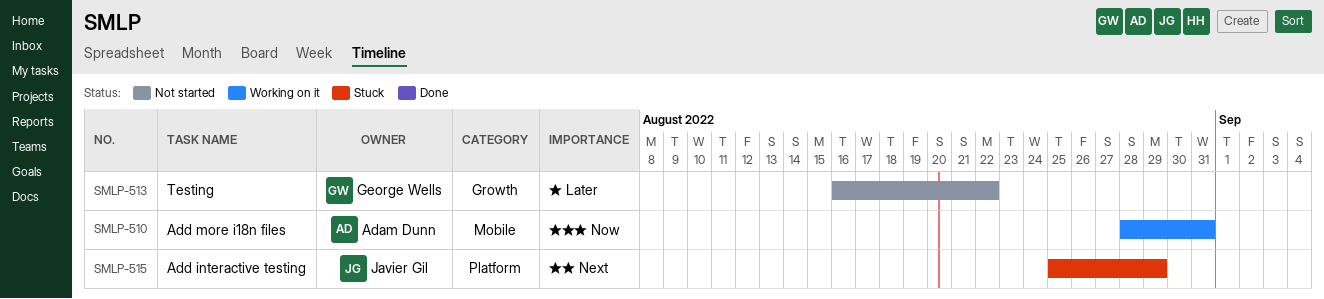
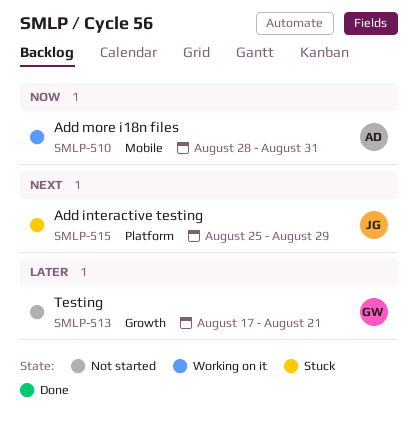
SMLP-513, start: Aug 16 -> Aug 17
SMLP-513, due: Aug 22 -> Aug 21

